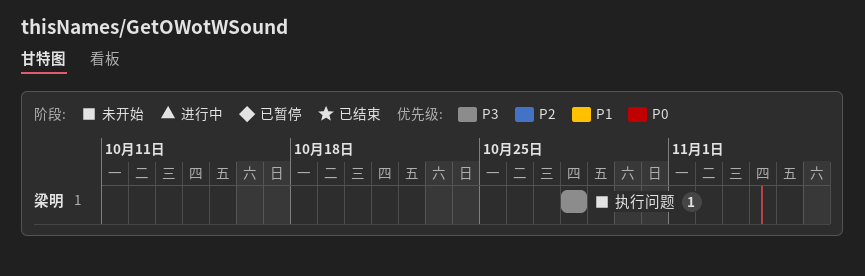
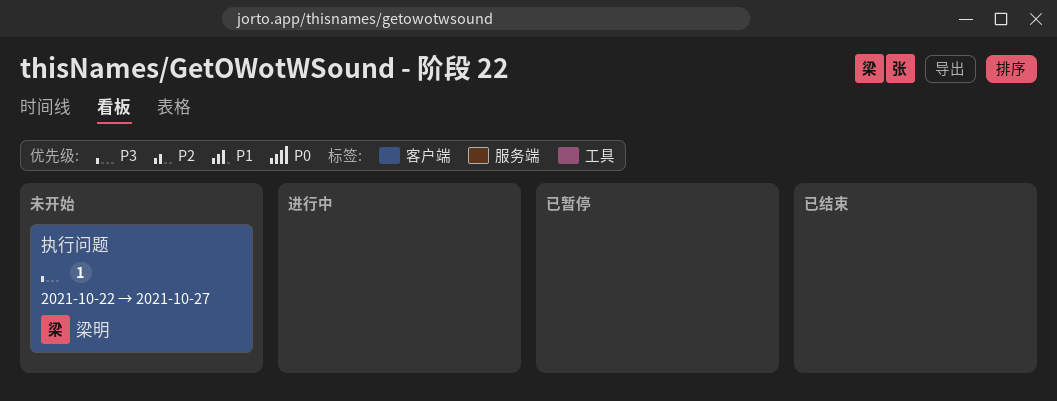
执行问题, start: Oct 28 -> Oct 22
执行问题, due: Oct 28 -> Oct 27

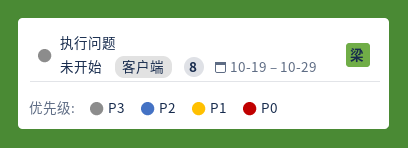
执行问题, estimate: 1 -> 8
执行问题, start: Oct 22 -> Oct 19
执行问题, due: Oct 27 -> Oct 29

